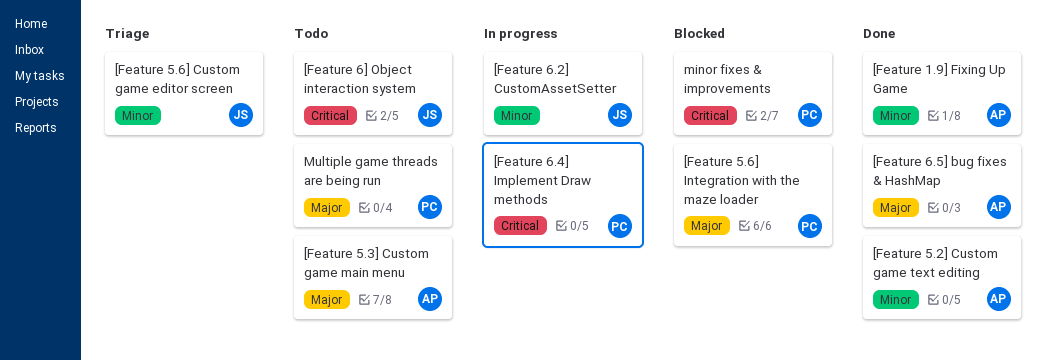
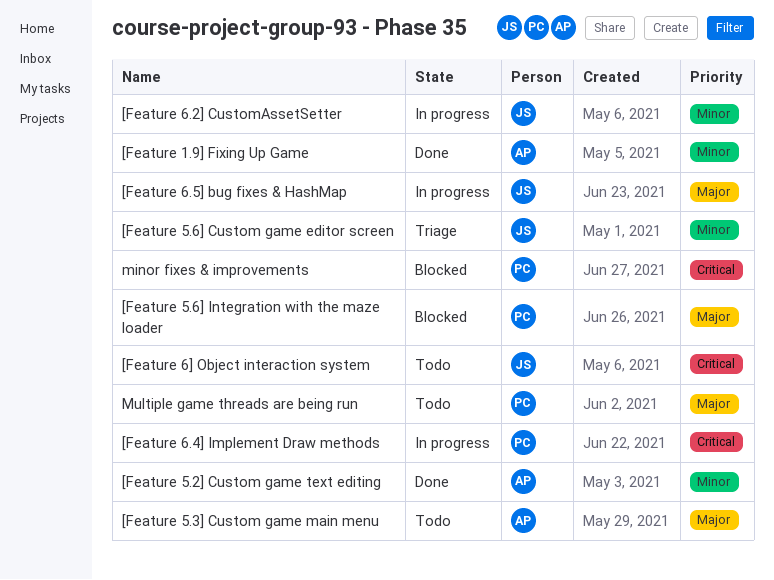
[Feature 6.5] bug fixes & HashMap, status: Done -> In progress
[Feature 6.5] bug fixes & HashMap, owner: AP -> JS

